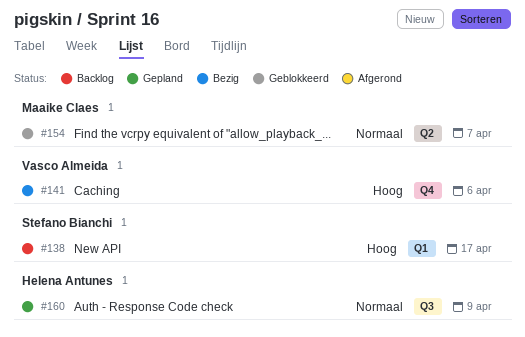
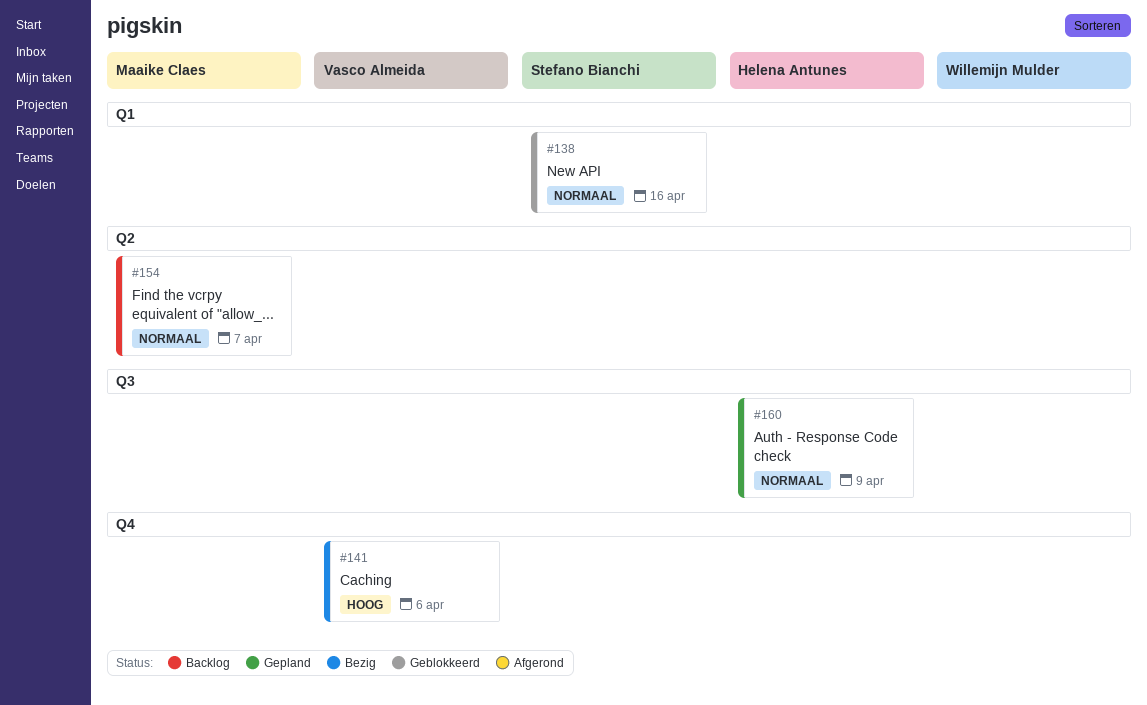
#138, status: Backlog -> Geblokkeerd
#138, priority: Hoog -> Normaal
#138, due: Apr 17 -> Apr 16
#154, status: Geblokkeerd -> Backlog

